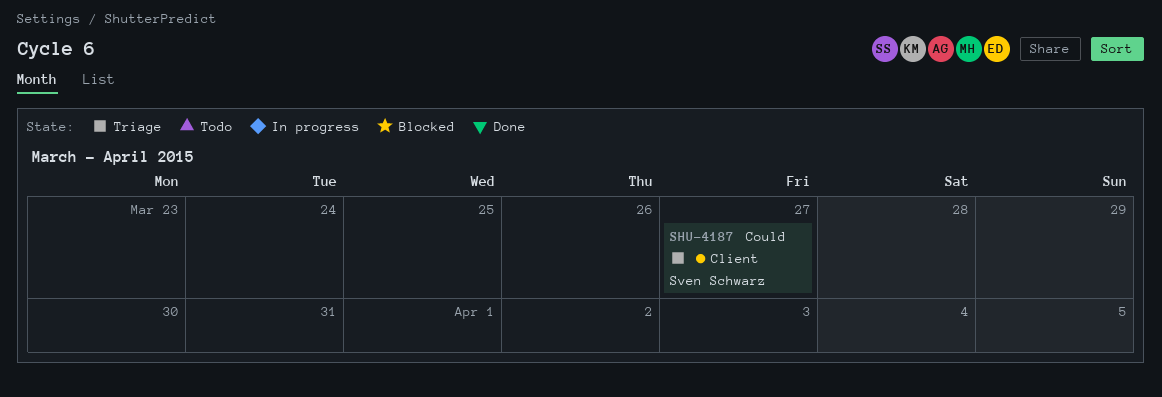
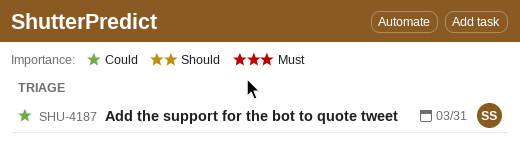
SHU-4187, due: Mar 27 -> Mar 31

